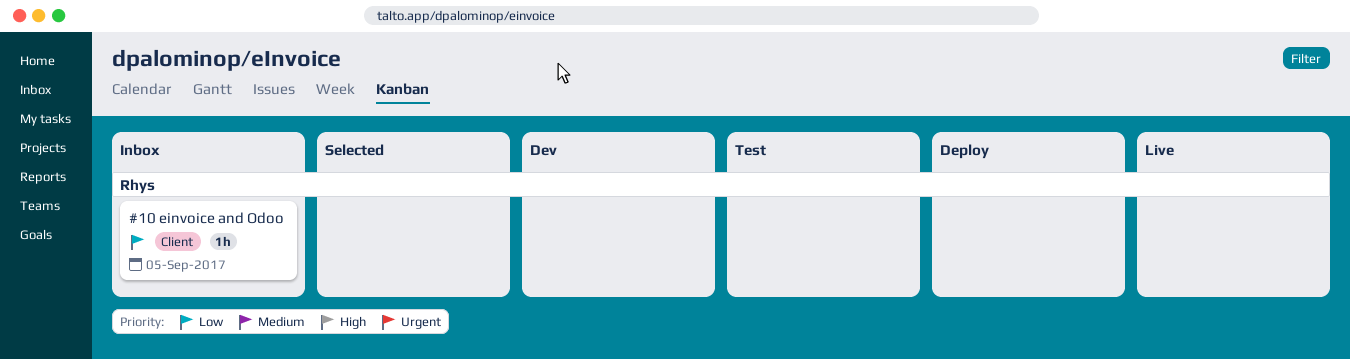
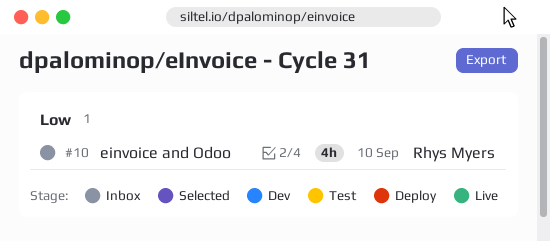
#10, estimate: 1h -> 4h
#10, due: Sep 5 -> Sep 10

